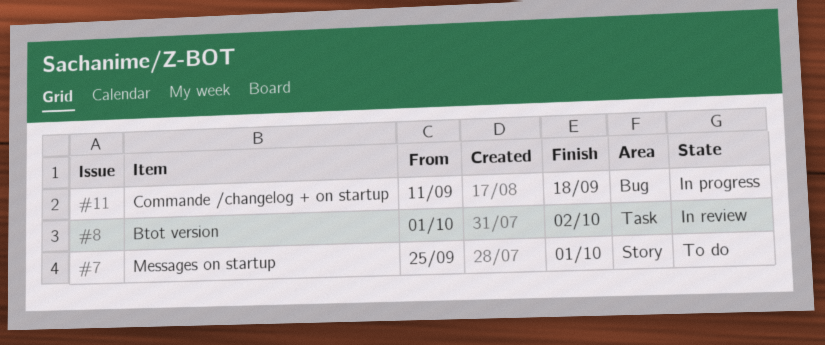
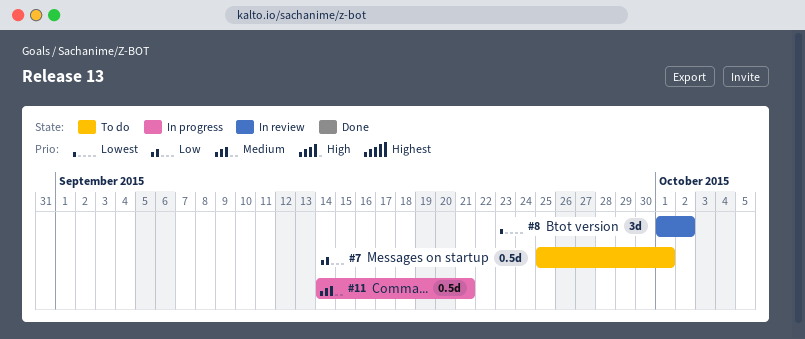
#11, start: Sep 11 -> Sep 14
#11, due: Sep 18 -> Sep 21

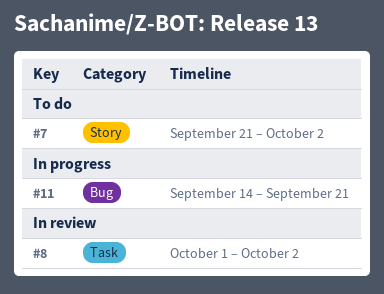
#7, start: Sep 25 -> Sep 21
#7, due: Oct 1 -> Oct 2

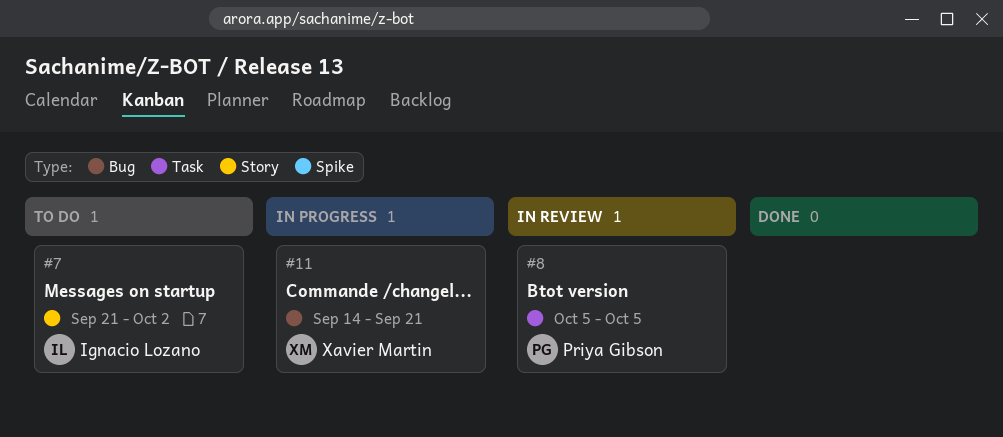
#8, start: Oct 1 -> Oct 5
#8, due: Oct 2 -> Oct 5

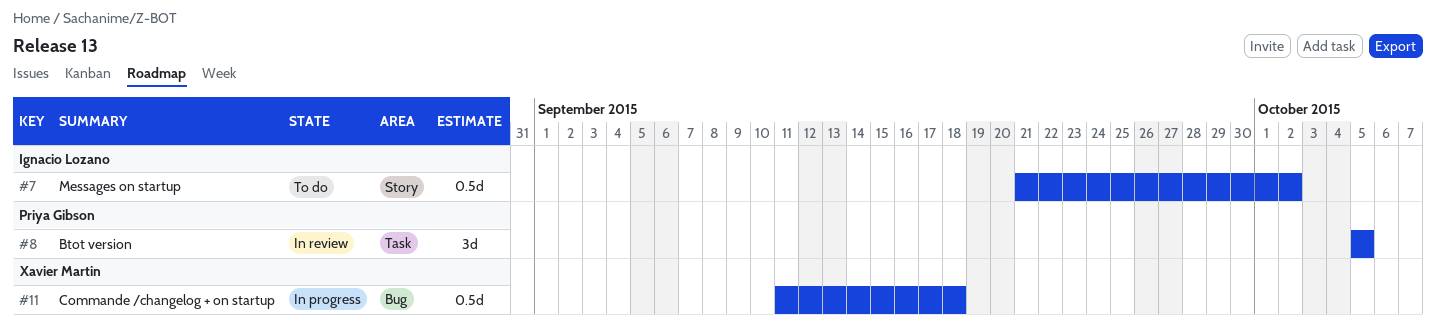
#11, start: Sep 14 -> Sep 11
#11, due: Sep 21 -> Sep 18

